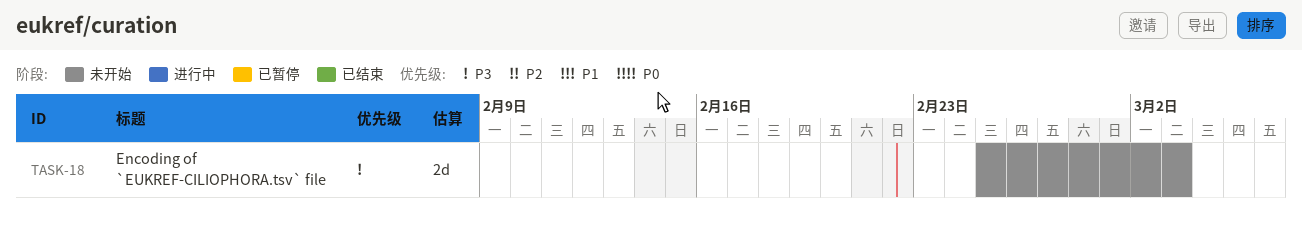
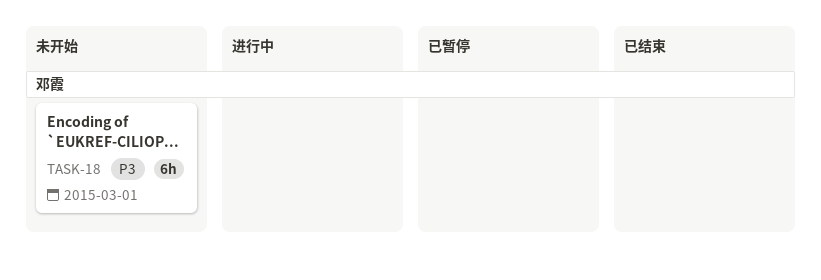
TASK-18, estimate: 2d -> 6h
TASK-18, due: Mar 3 -> Mar 1

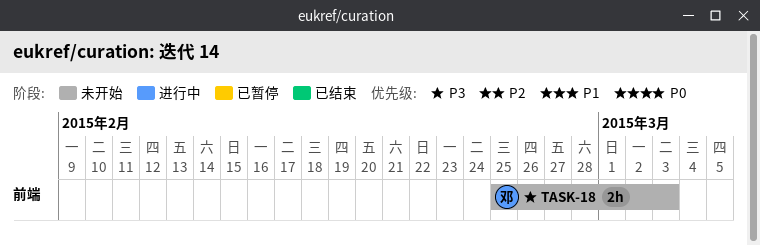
TASK-18, estimate: 6h -> 2h
TASK-18, due: Mar 1 -> Mar 3

